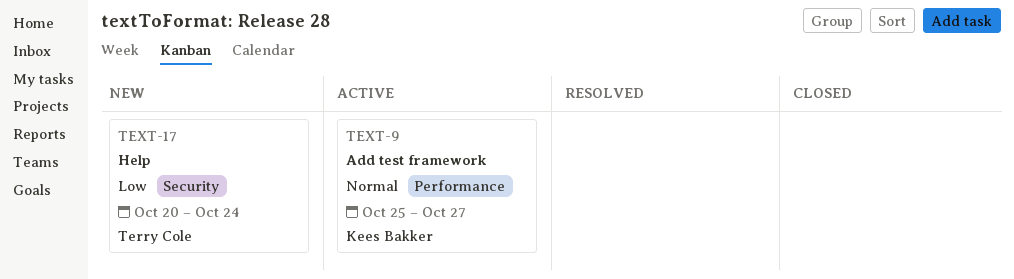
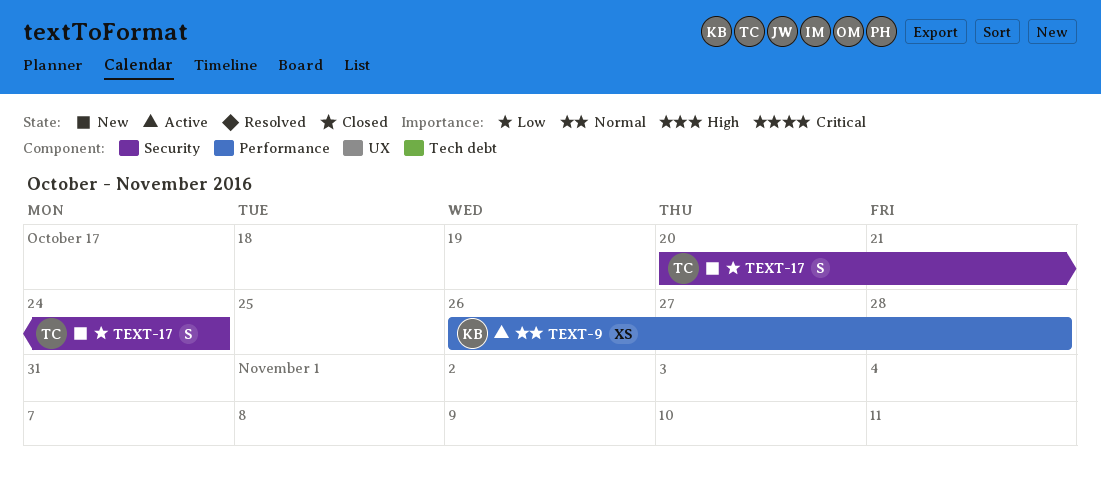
TEXT-9, start: Oct 25 -> Oct 26
TEXT-9, due: Oct 27 -> Oct 28

